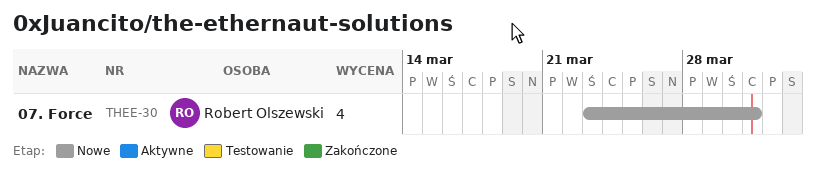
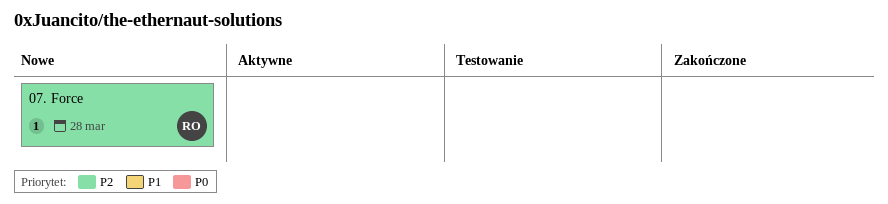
07. Force, estimate: 4 -> 1
07. Force, due: Mar 31 -> Mar 28

